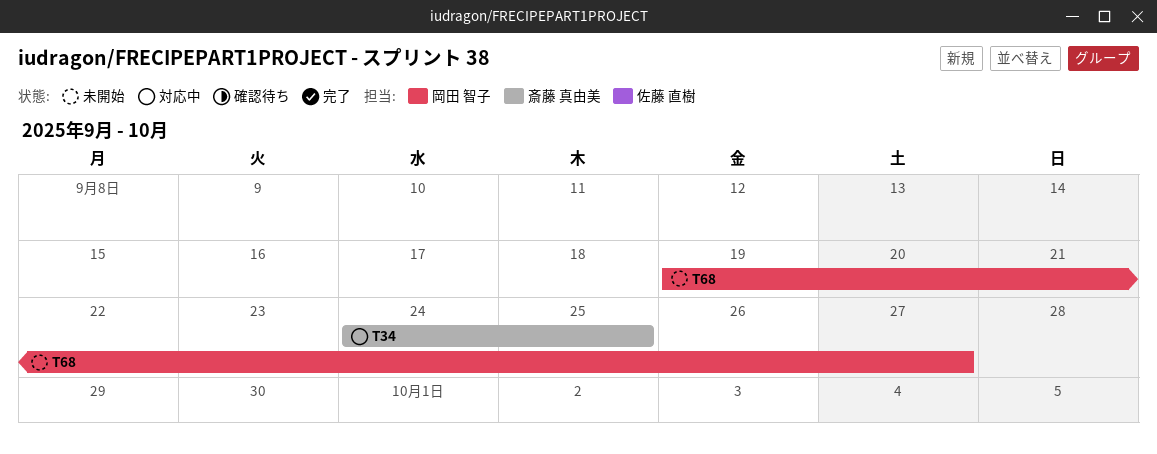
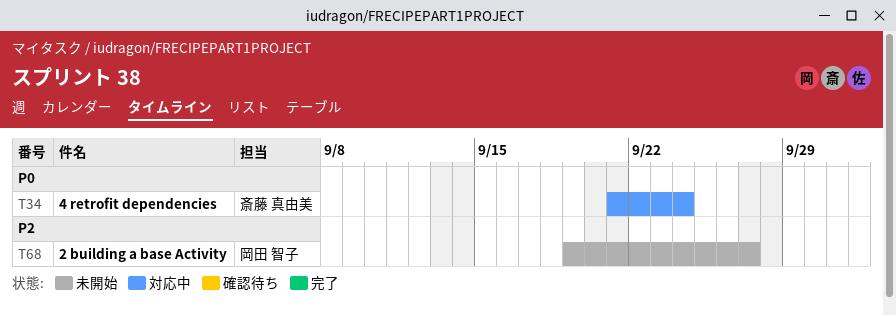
T34, start: Sep 24 -> Sep 21
T34, due: Sep 25 -> Sep 24

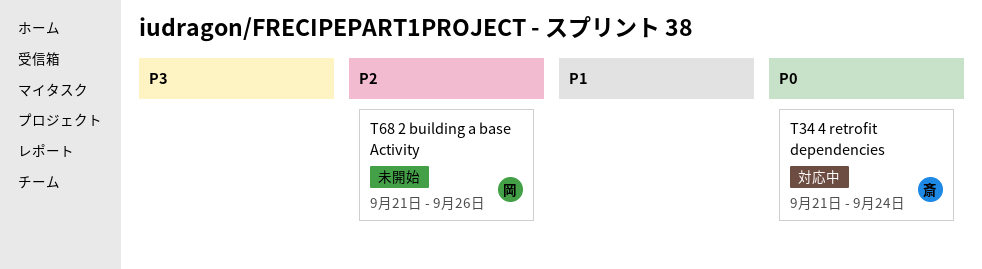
T68, start: Sep 19 -> Sep 21
T68, due: Sep 27 -> Sep 26

